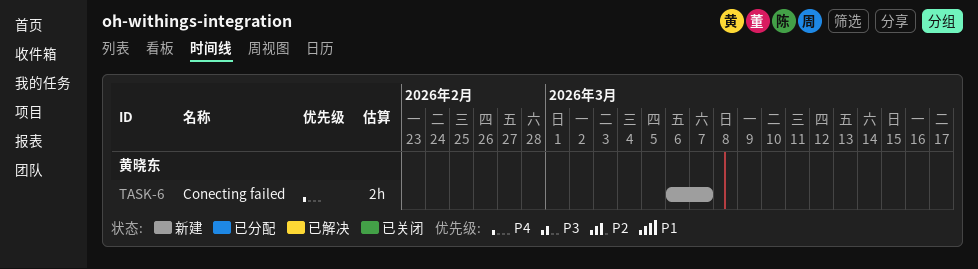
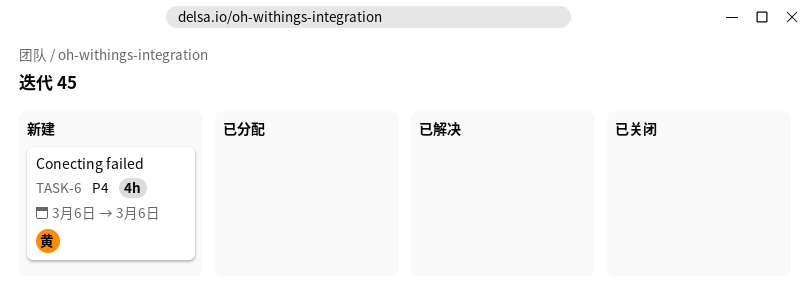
TASK-6, estimate: 2h -> 4h
TASK-6, due: Mar 7 -> Mar 6

